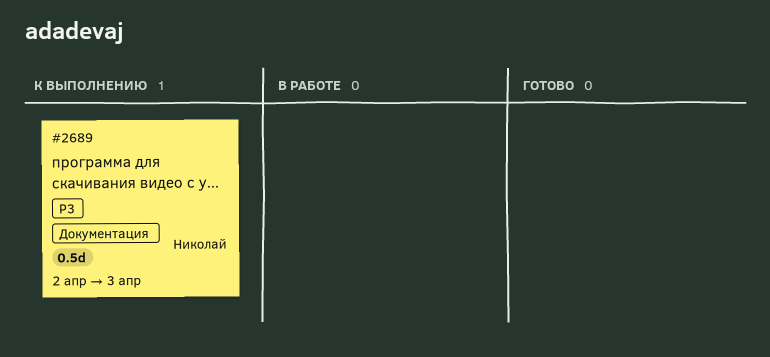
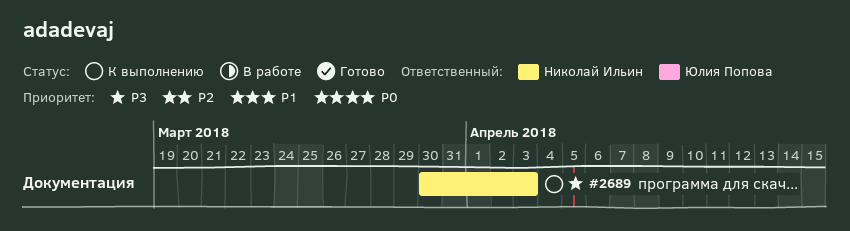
#2689, start: Apr 2 -> Mar 30

